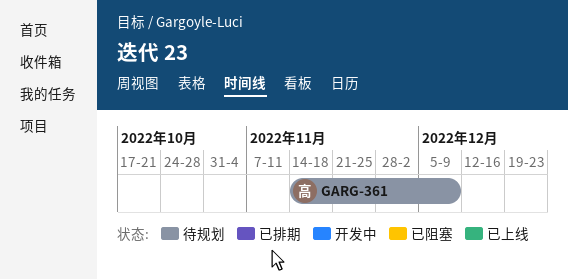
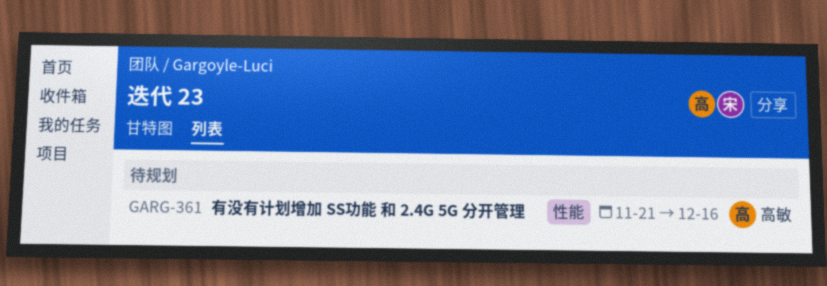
GARG-361, start: Nov 14 -> Nov 21
GARG-361, due: Dec 9 -> Dec 16

